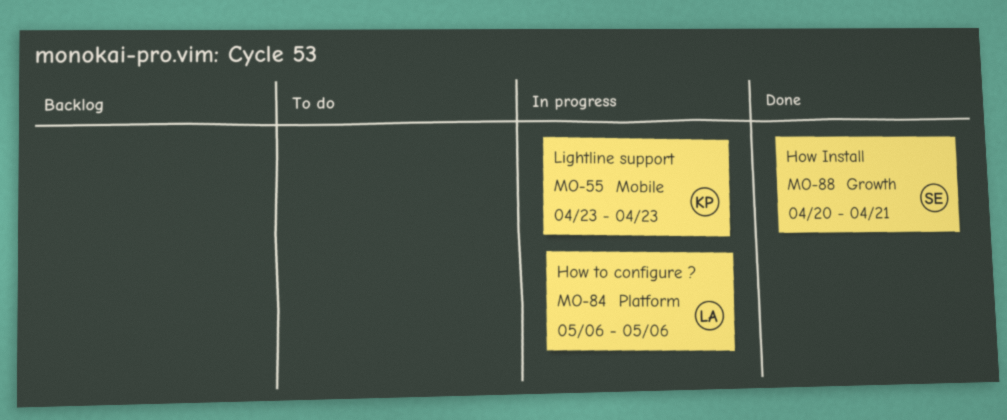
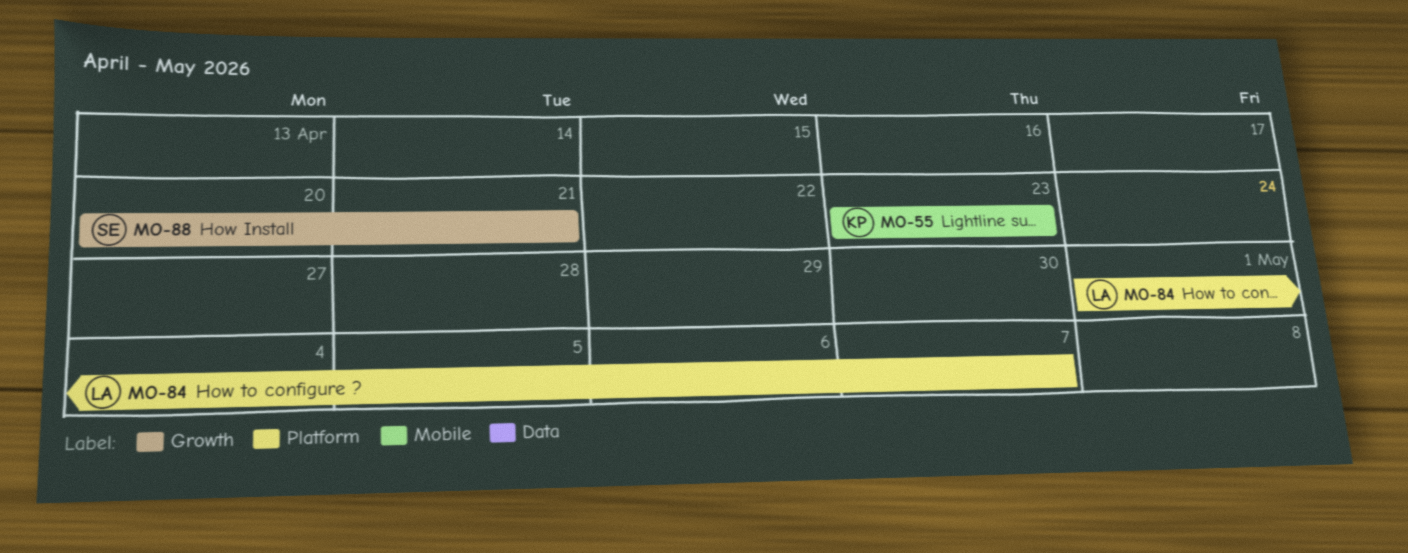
MO-84, start: May 6 -> May 1
MO-84, due: May 6 -> May 7

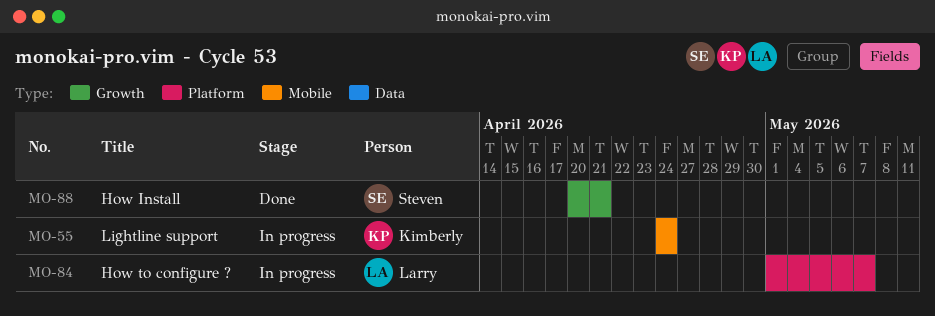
MO-55, start: Apr 23 -> Apr 24
MO-55, due: Apr 23 -> Apr 24

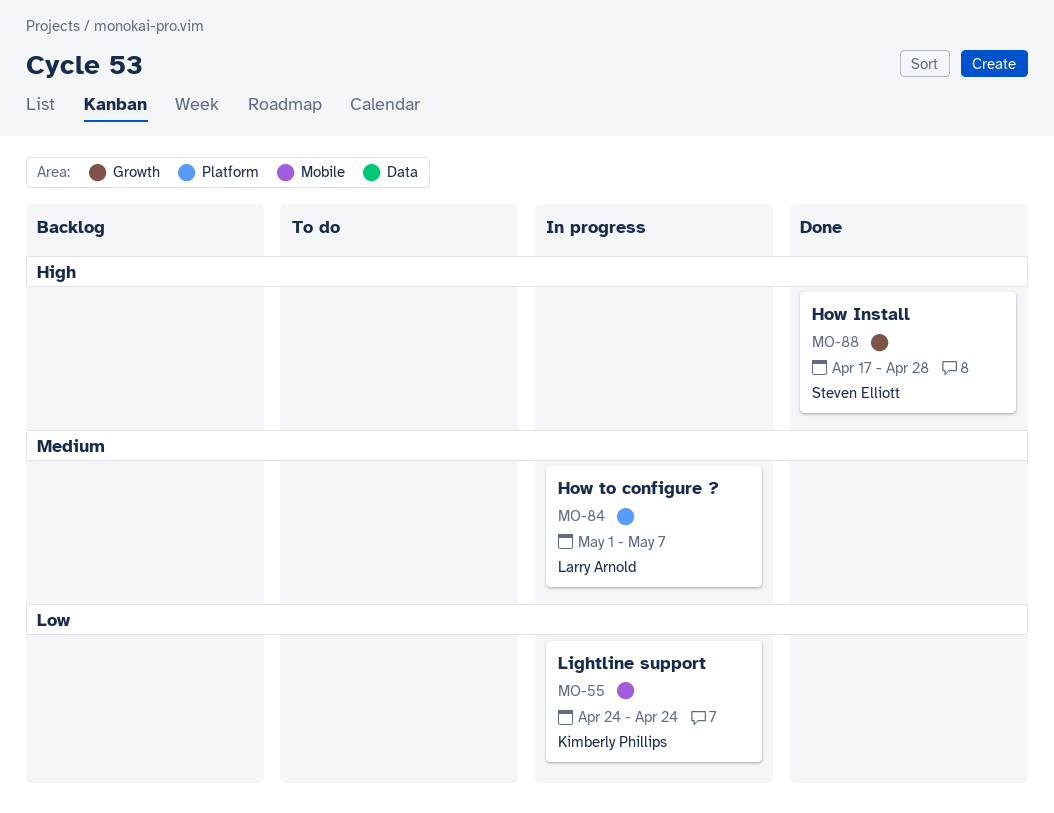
MO-88, start: Apr 20 -> Apr 17
MO-88, due: Apr 21 -> Apr 28

